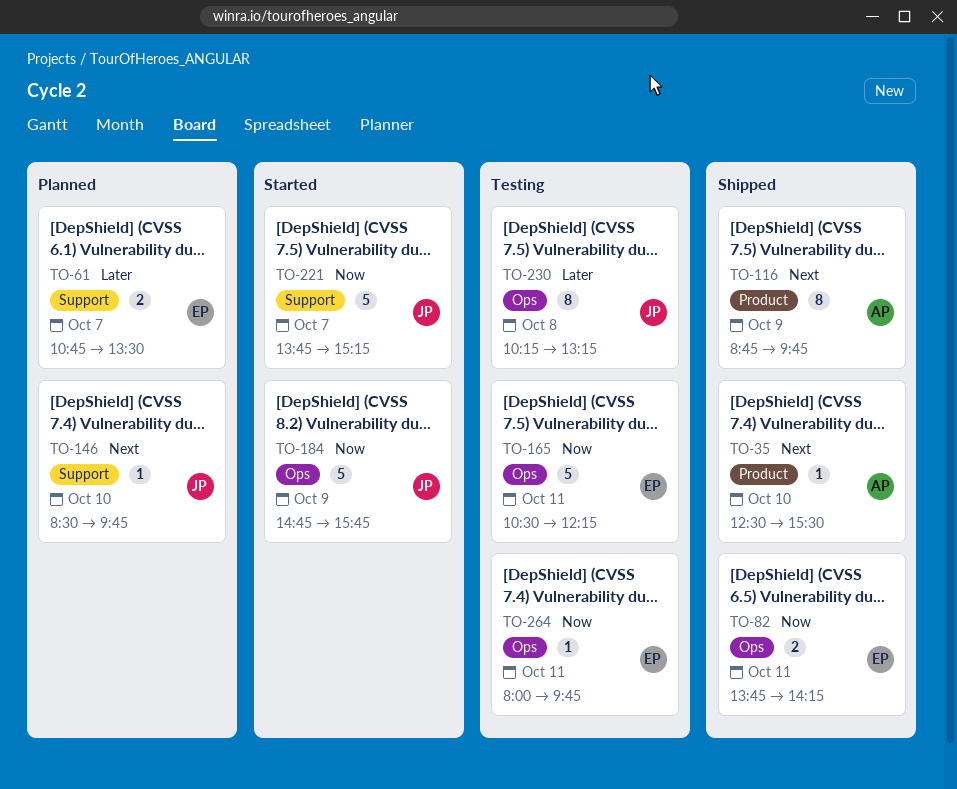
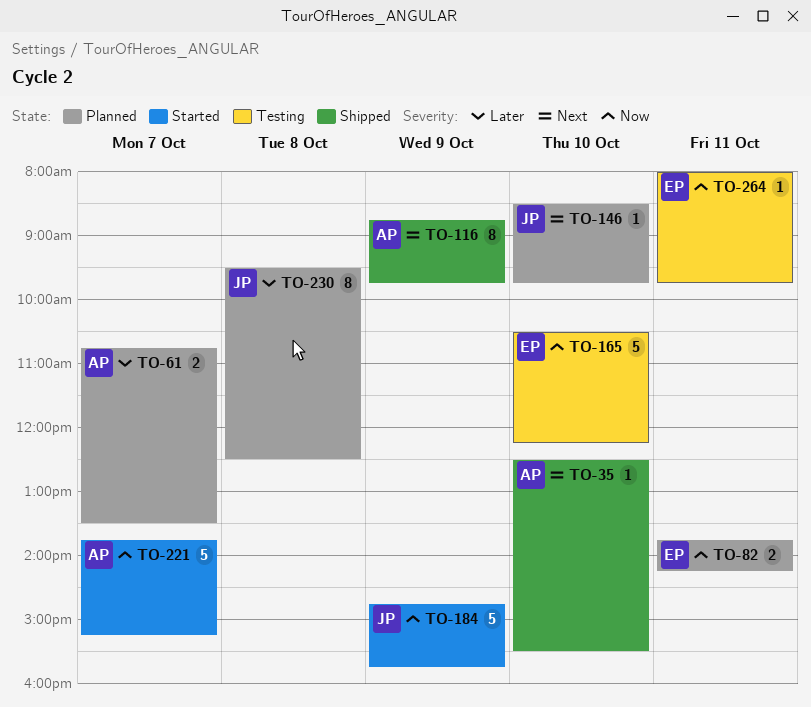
TO-61, owner: EP -> AP
TO-82, status: Shipped -> Planned
TO-165, day: Oct 11 -> Oct 10
TO-221, owner: JP -> AP
TO-230, status: Testing -> Planned
TO-230, begins: 10:15 -> 09:30
TO-230, ends: 13:15 -> 12:30

